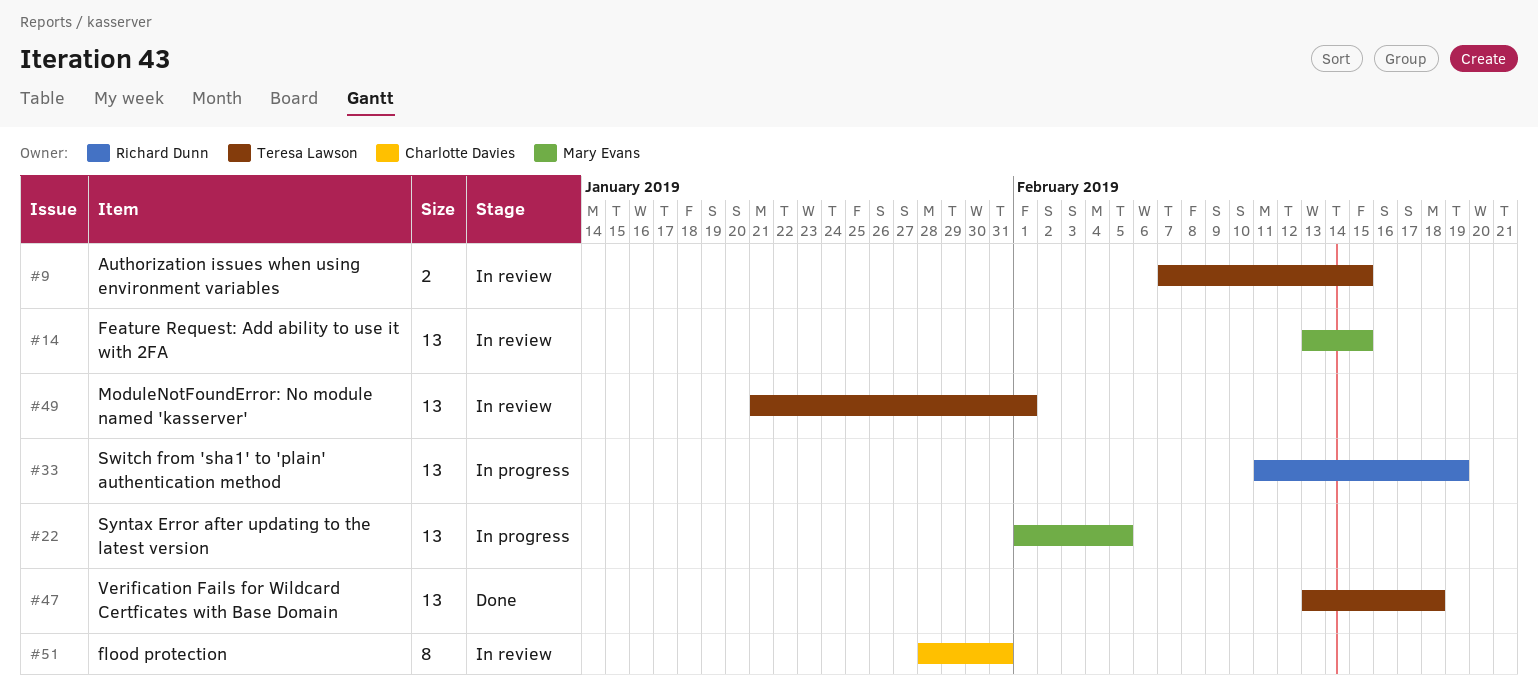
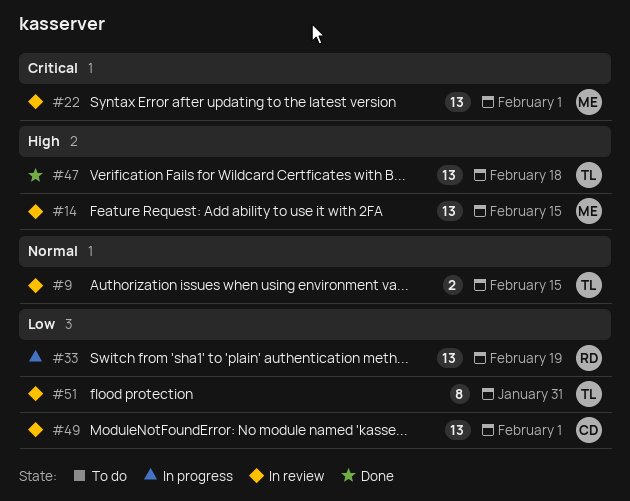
#22, status: In progress -> In review
#22, due: Feb 5 -> Feb 1
#49, owner: Teresa Lawson -> Charlotte Davies
#51, owner: Charlotte Davies -> Teresa Lawson

